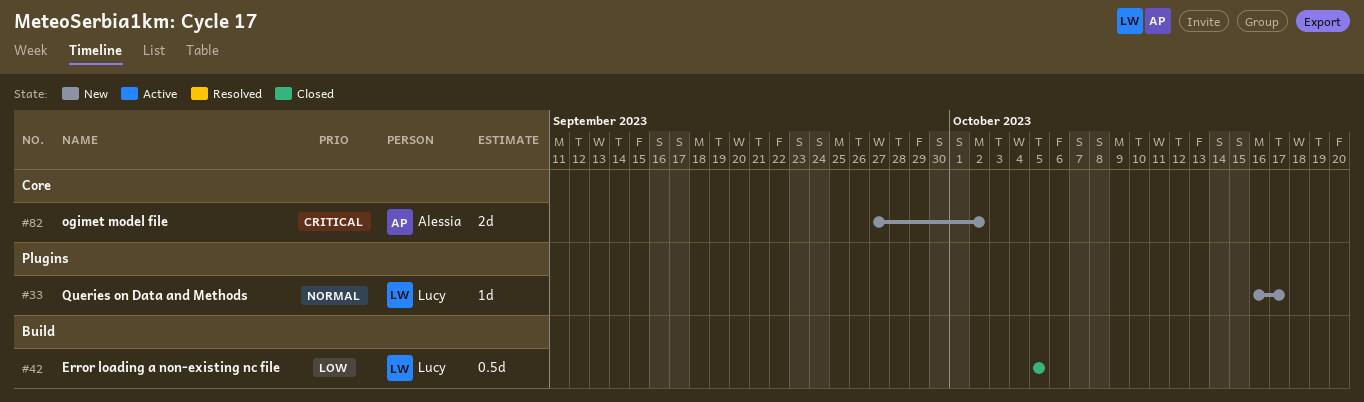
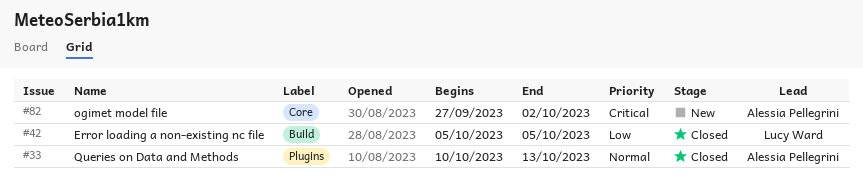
#33, status: New -> Closed
#33, owner: Lucy Ward -> Alessia Pellegrini
#33, start: Oct 16 -> Oct 10
#33, due: Oct 17 -> Oct 13

